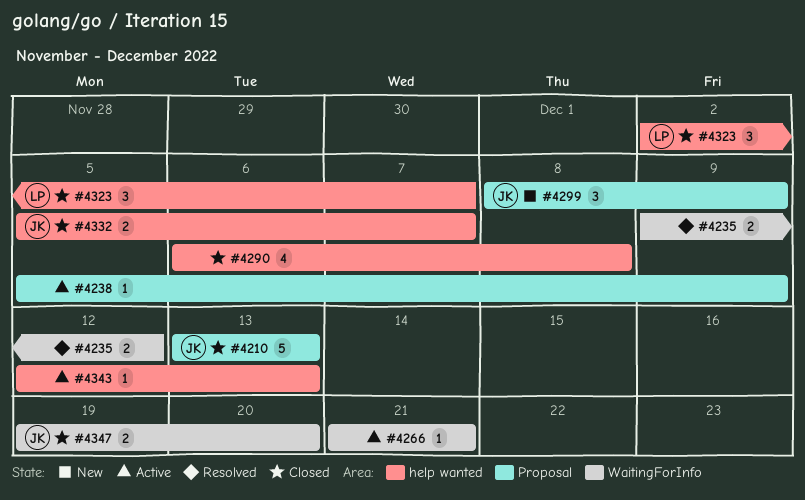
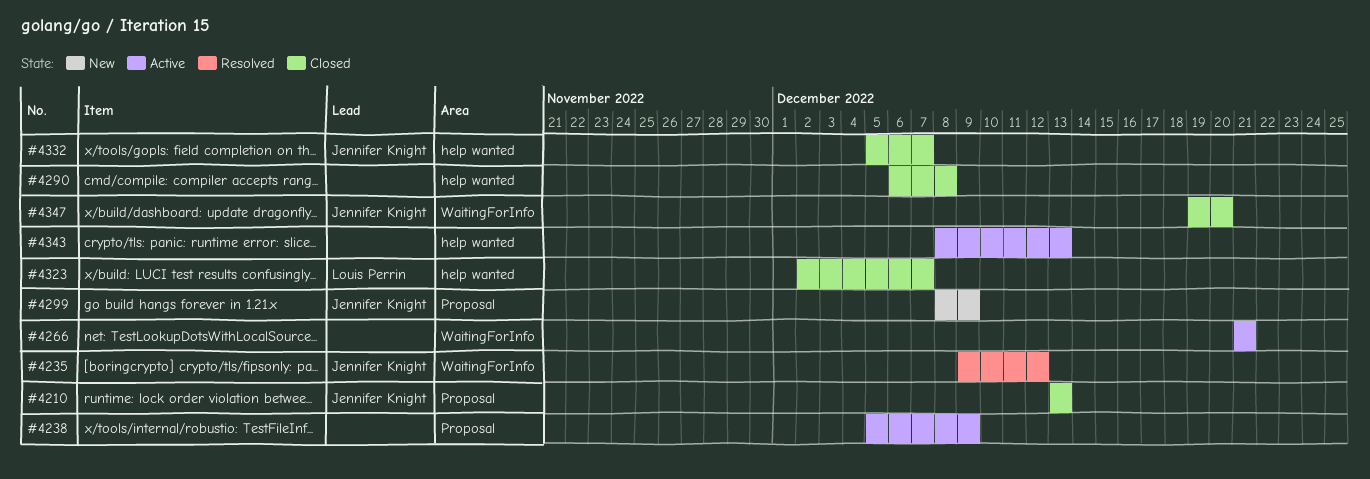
#4235, owner: none -> Jennifer Knight
#4343, start: Dec 12 -> Dec 8

